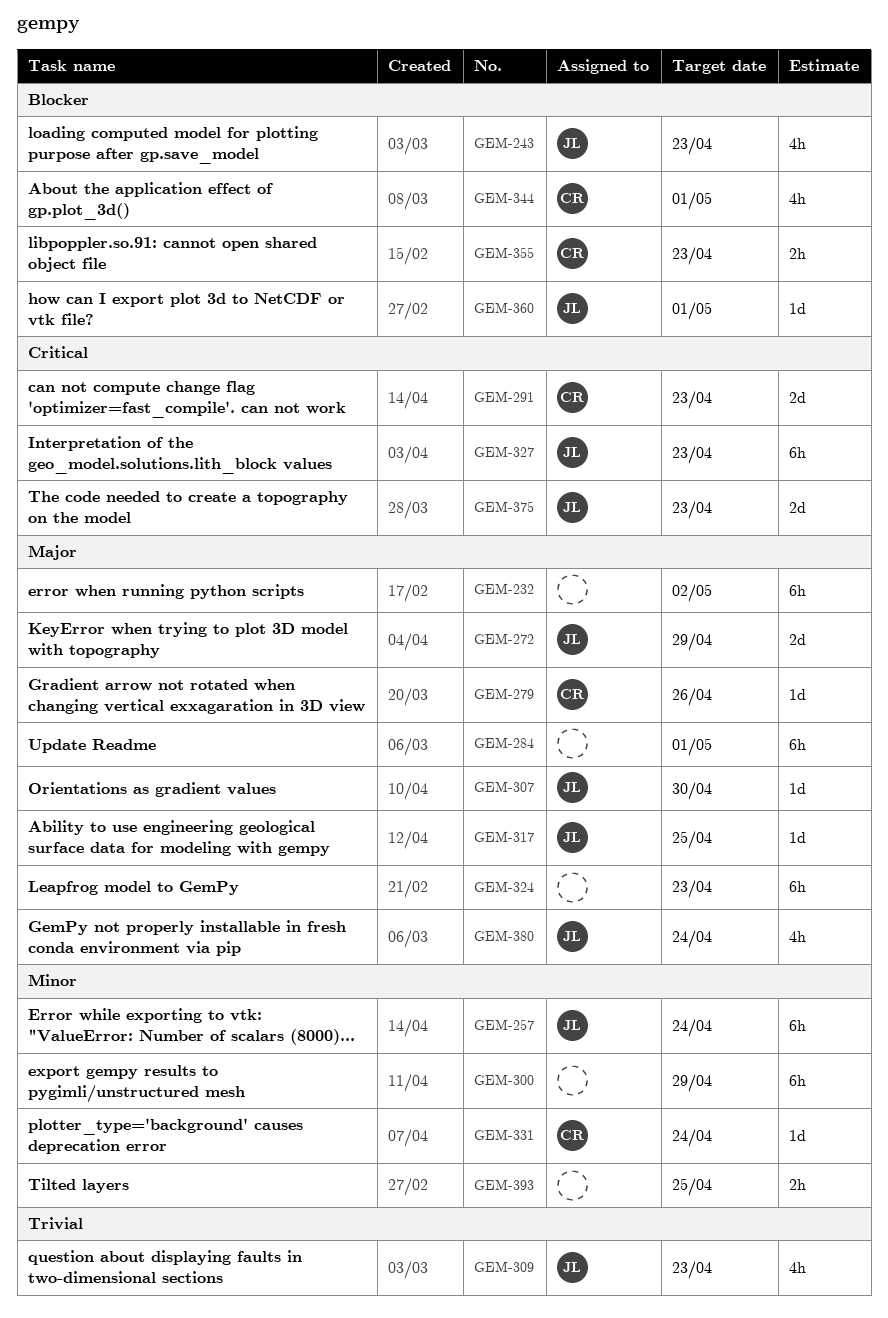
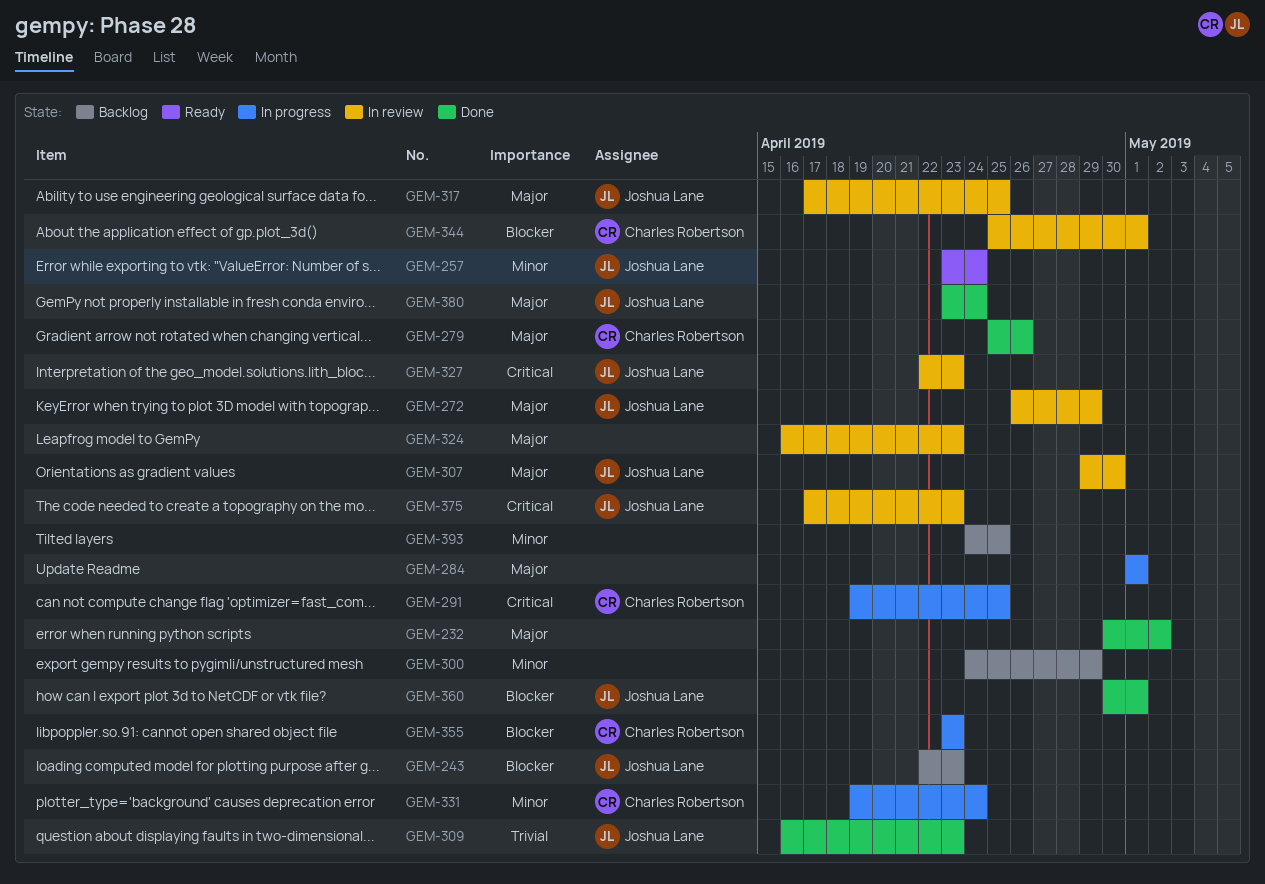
GEM-291, due: Apr 23 -> Apr 25

